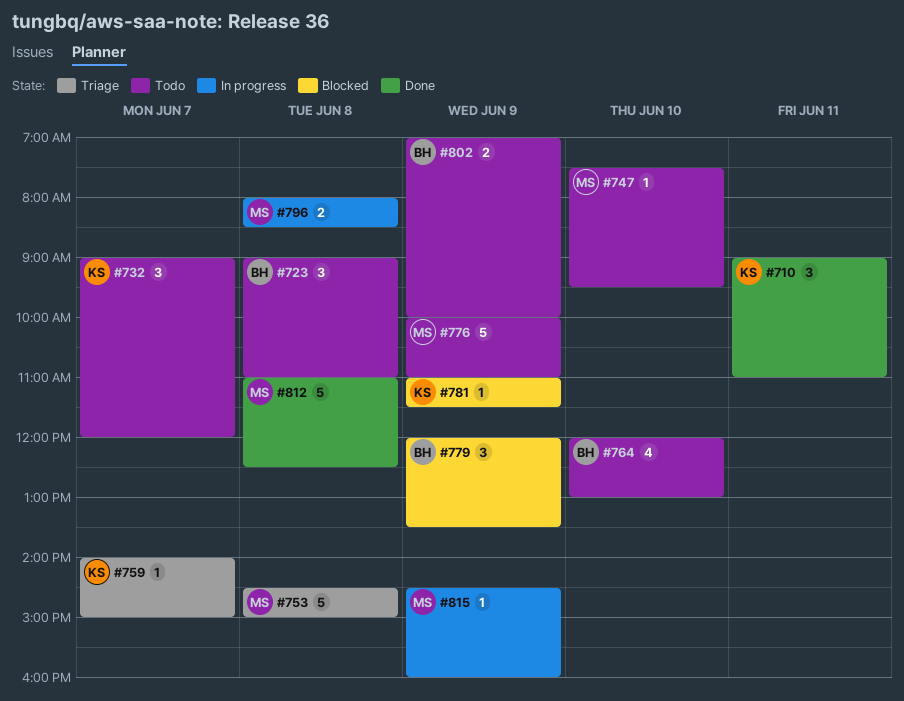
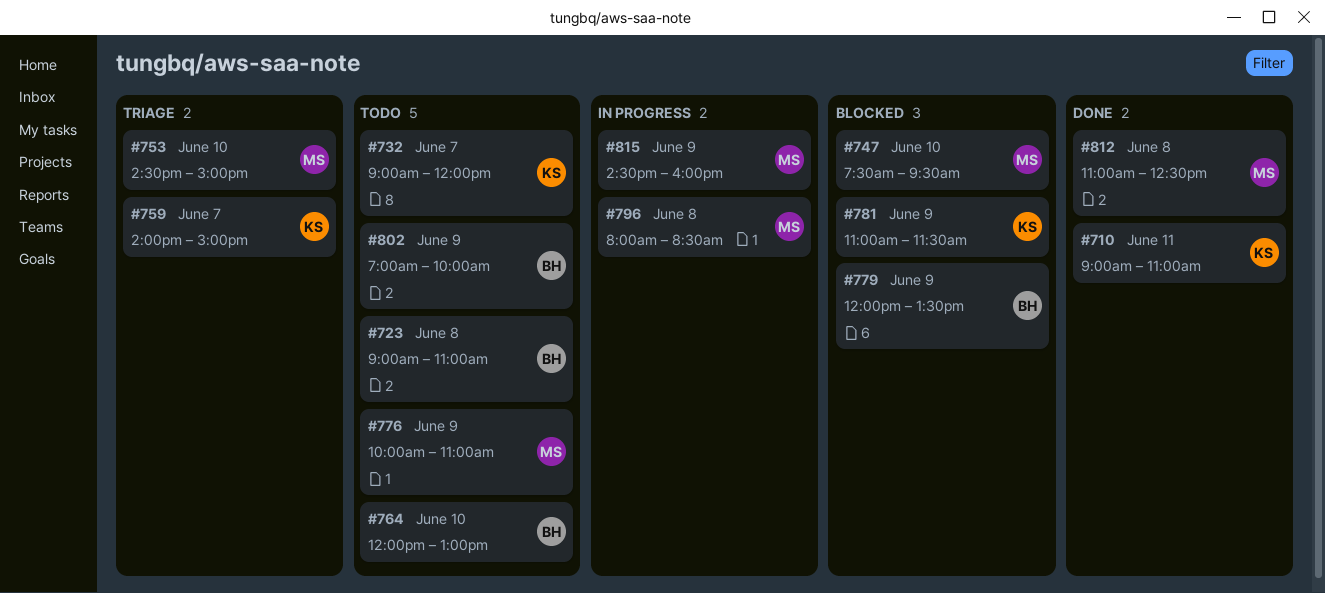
#747, status: Todo -> Blocked
#753, day: Jun 8 -> Jun 10

